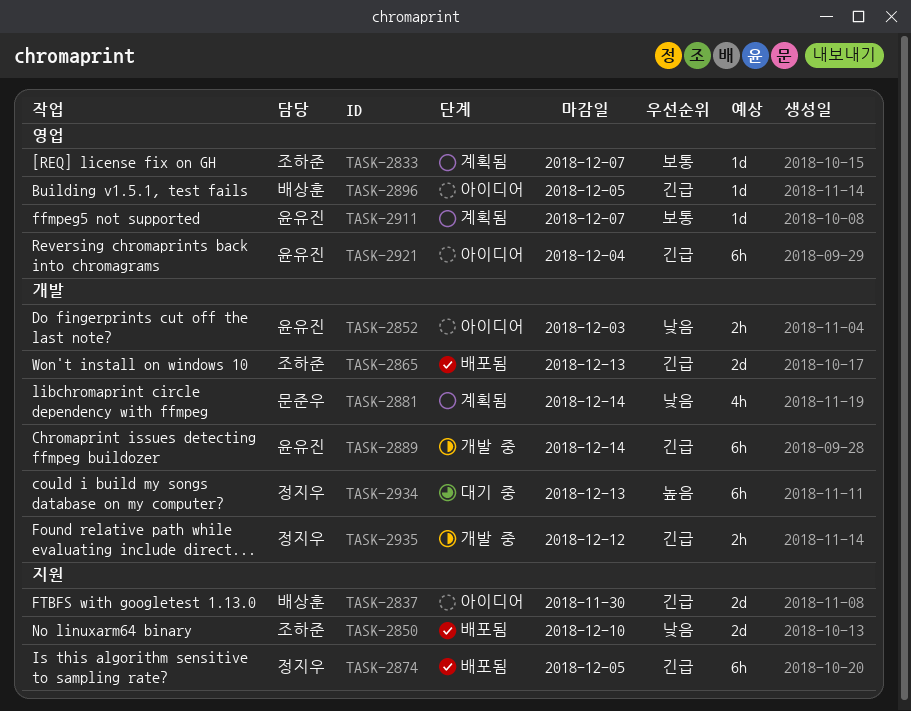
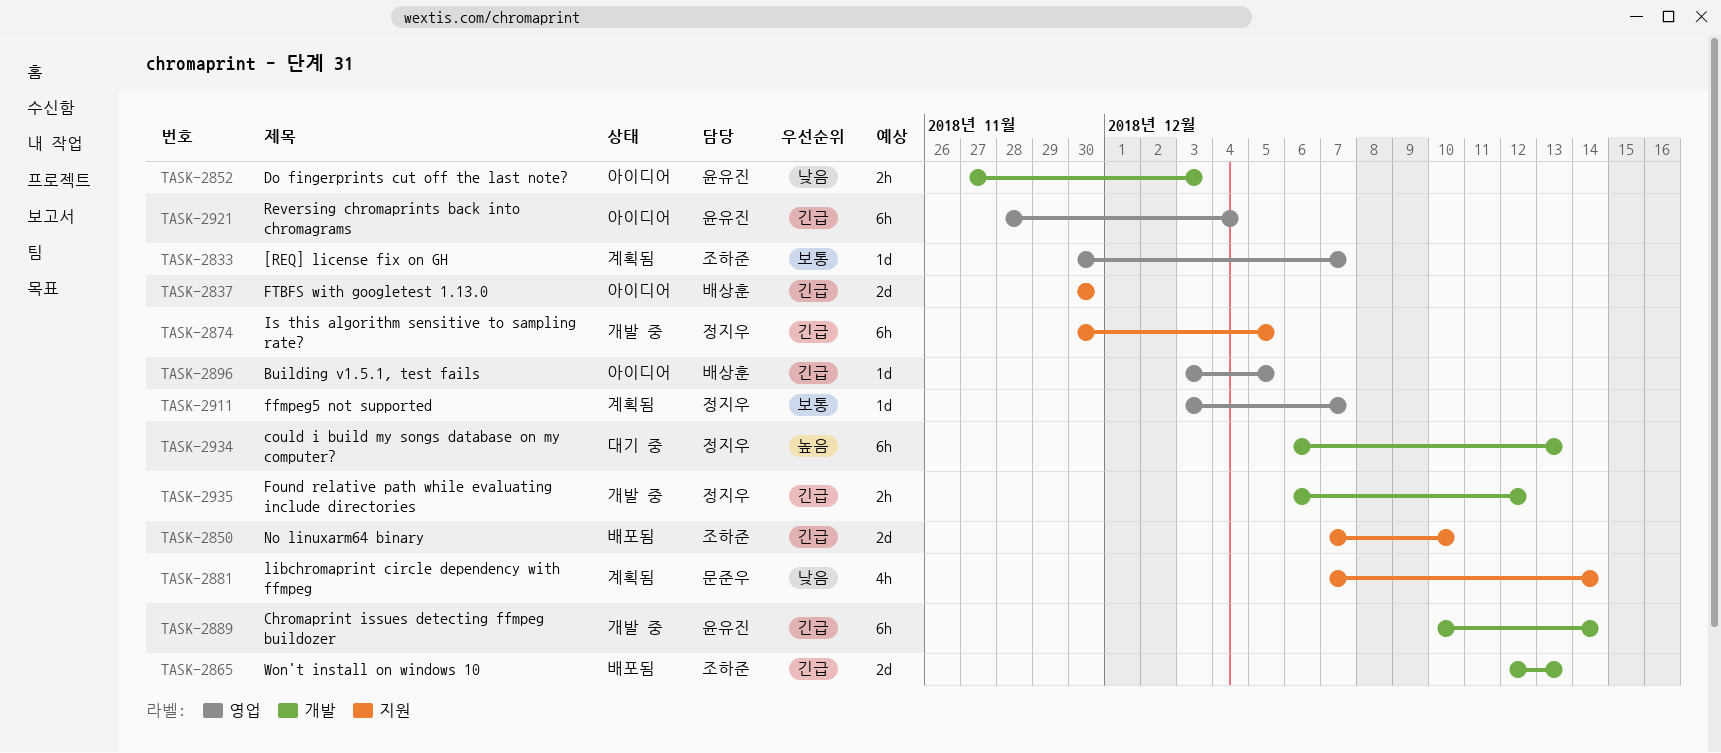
TASK-2850, priority: 낮음 -> 긴급
TASK-2874, status: 배포됨 -> 개발 중
TASK-2881, label: 개발 -> 지원
TASK-2911, owner: 윤유진 -> 정지우

